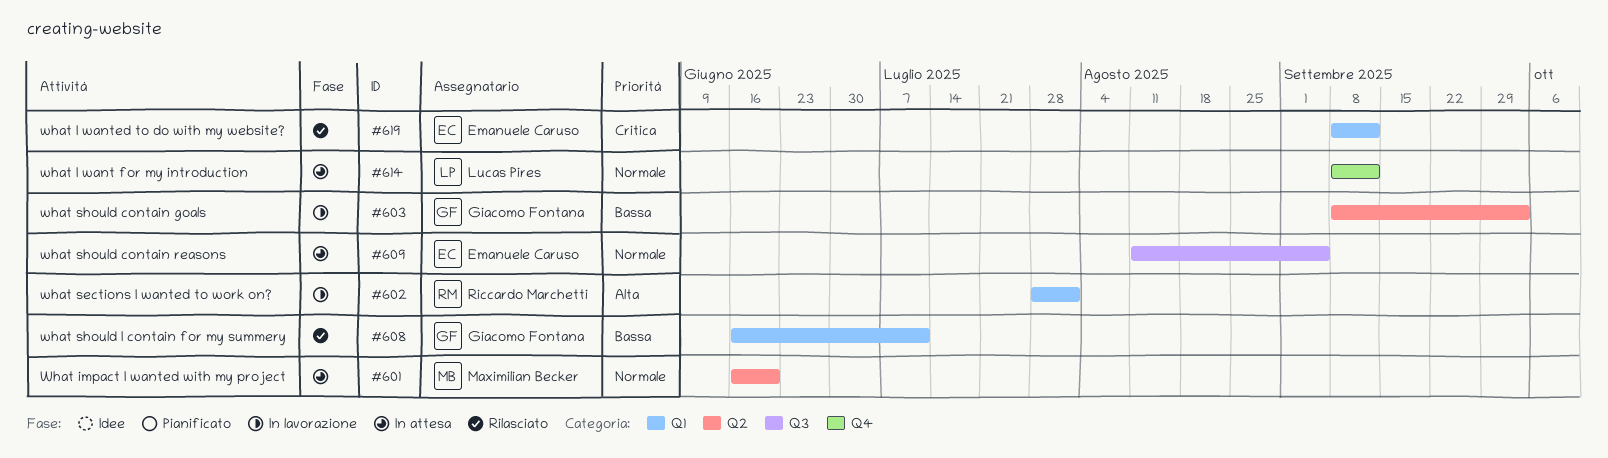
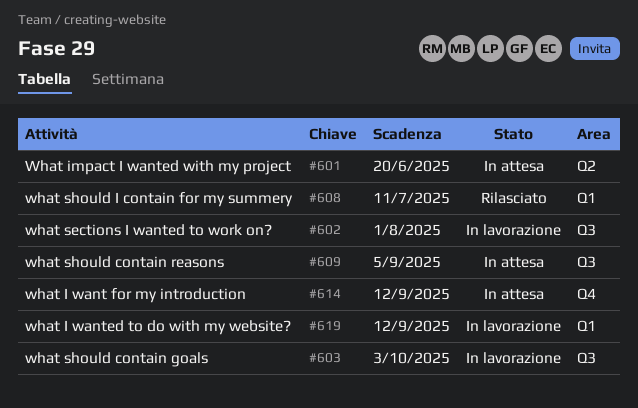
#602, label: Q1 -> Q3
#603, label: Q2 -> Q3
#619, status: Rilasciato -> In lavorazione

